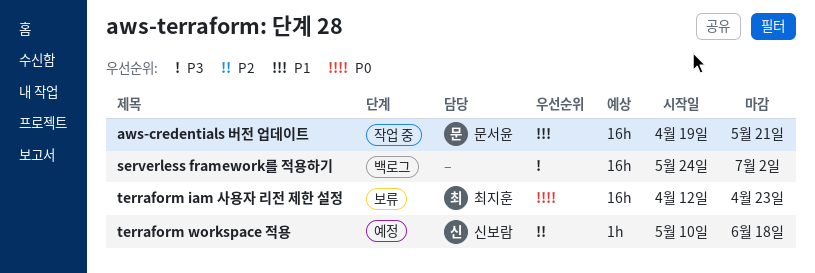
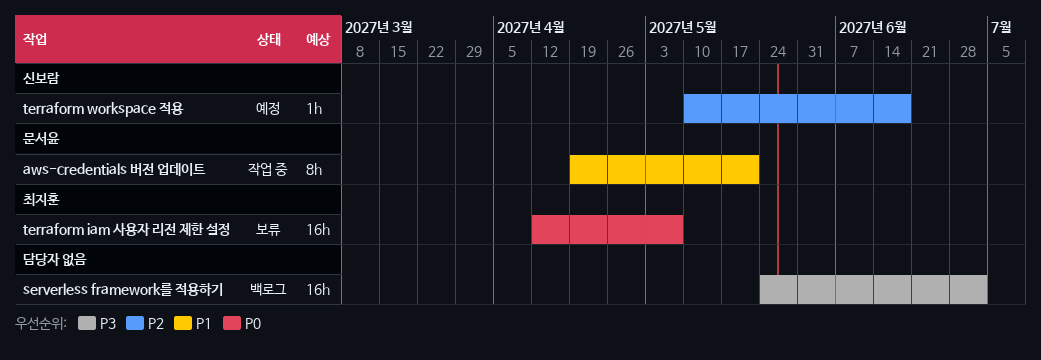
aws-credentials 버전 업데이트, estimate: 16h -> 8h
terraform iam 사용자 리전 제한 설정, due: Apr 23 -> May 7

